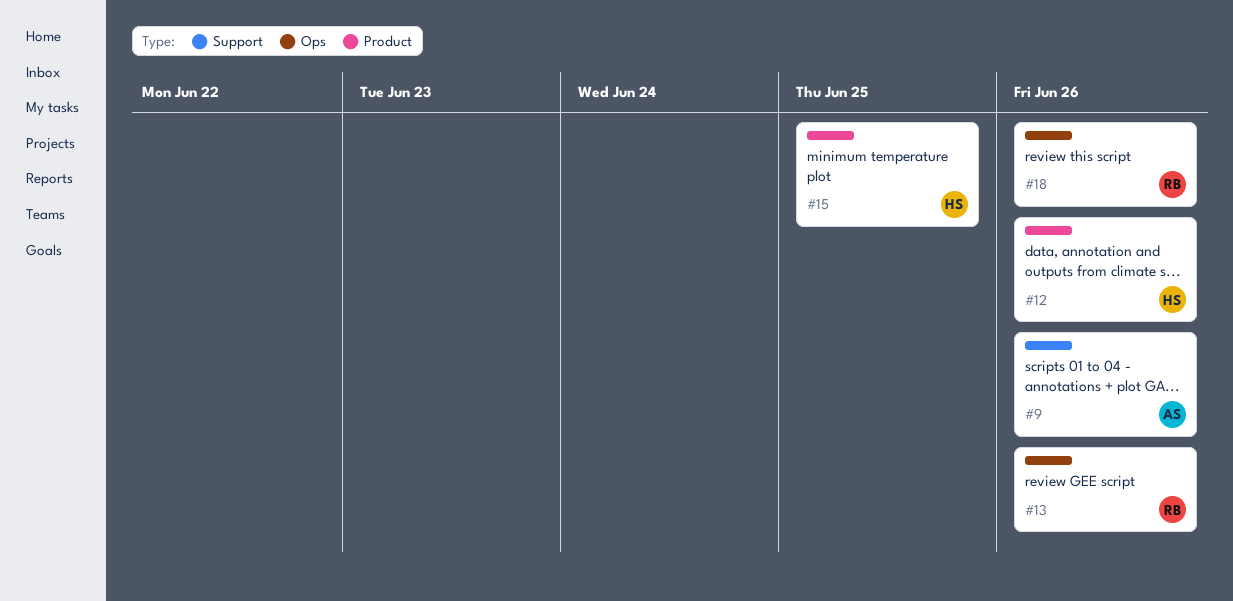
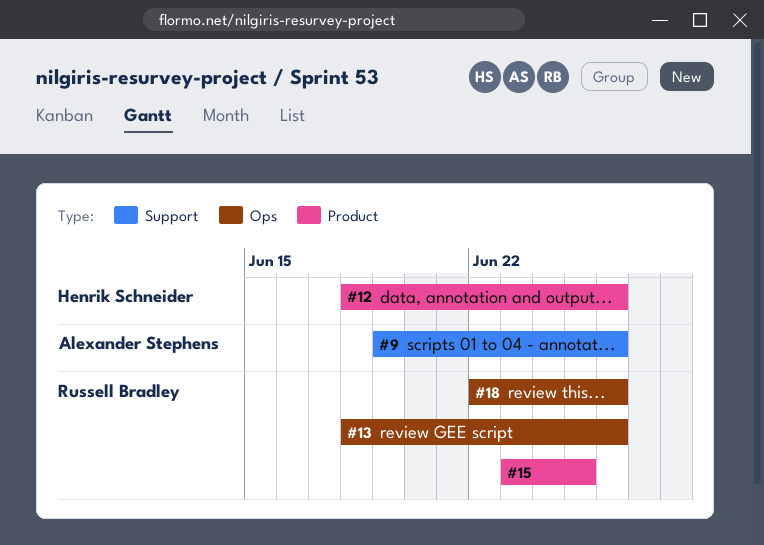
#15, owner: Henrik Schneider -> Russell Bradley

